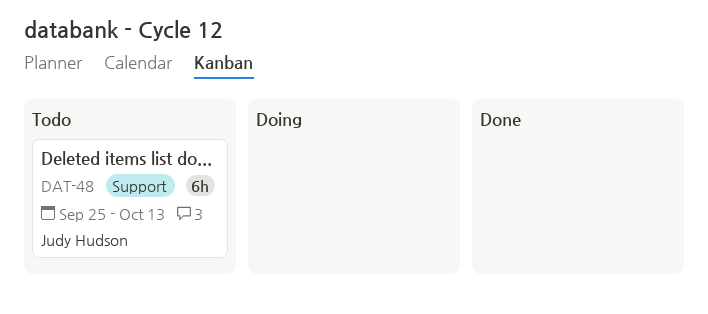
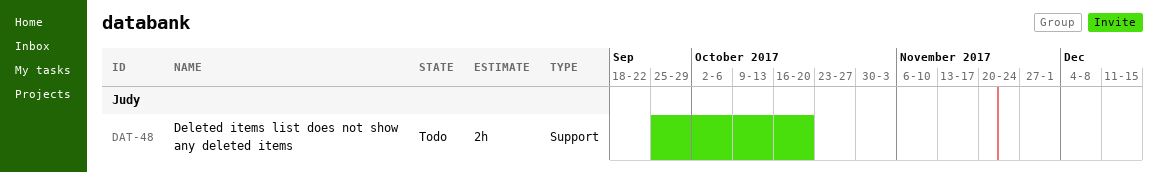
DAT-48, estimate: 6h -> 2h
DAT-48, due: Oct 13 -> Oct 20

